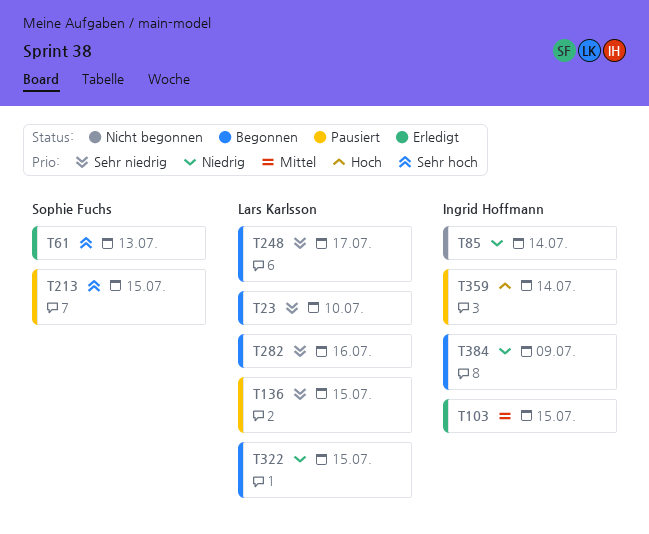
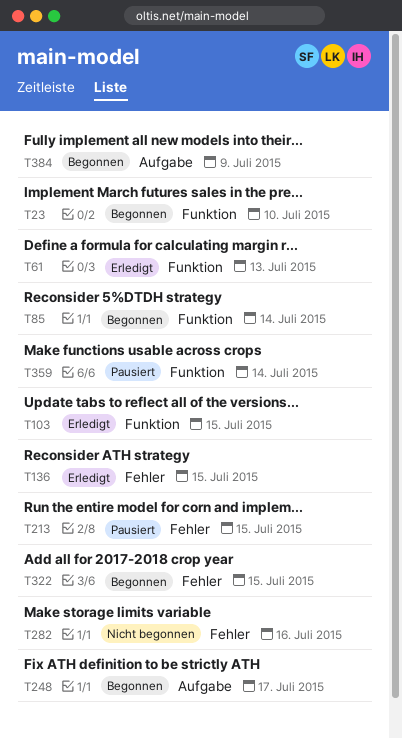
T85, status: Nicht begonnen -> Begonnen
T136, status: Pausiert -> Erledigt
T282, status: Begonnen -> Nicht begonnen

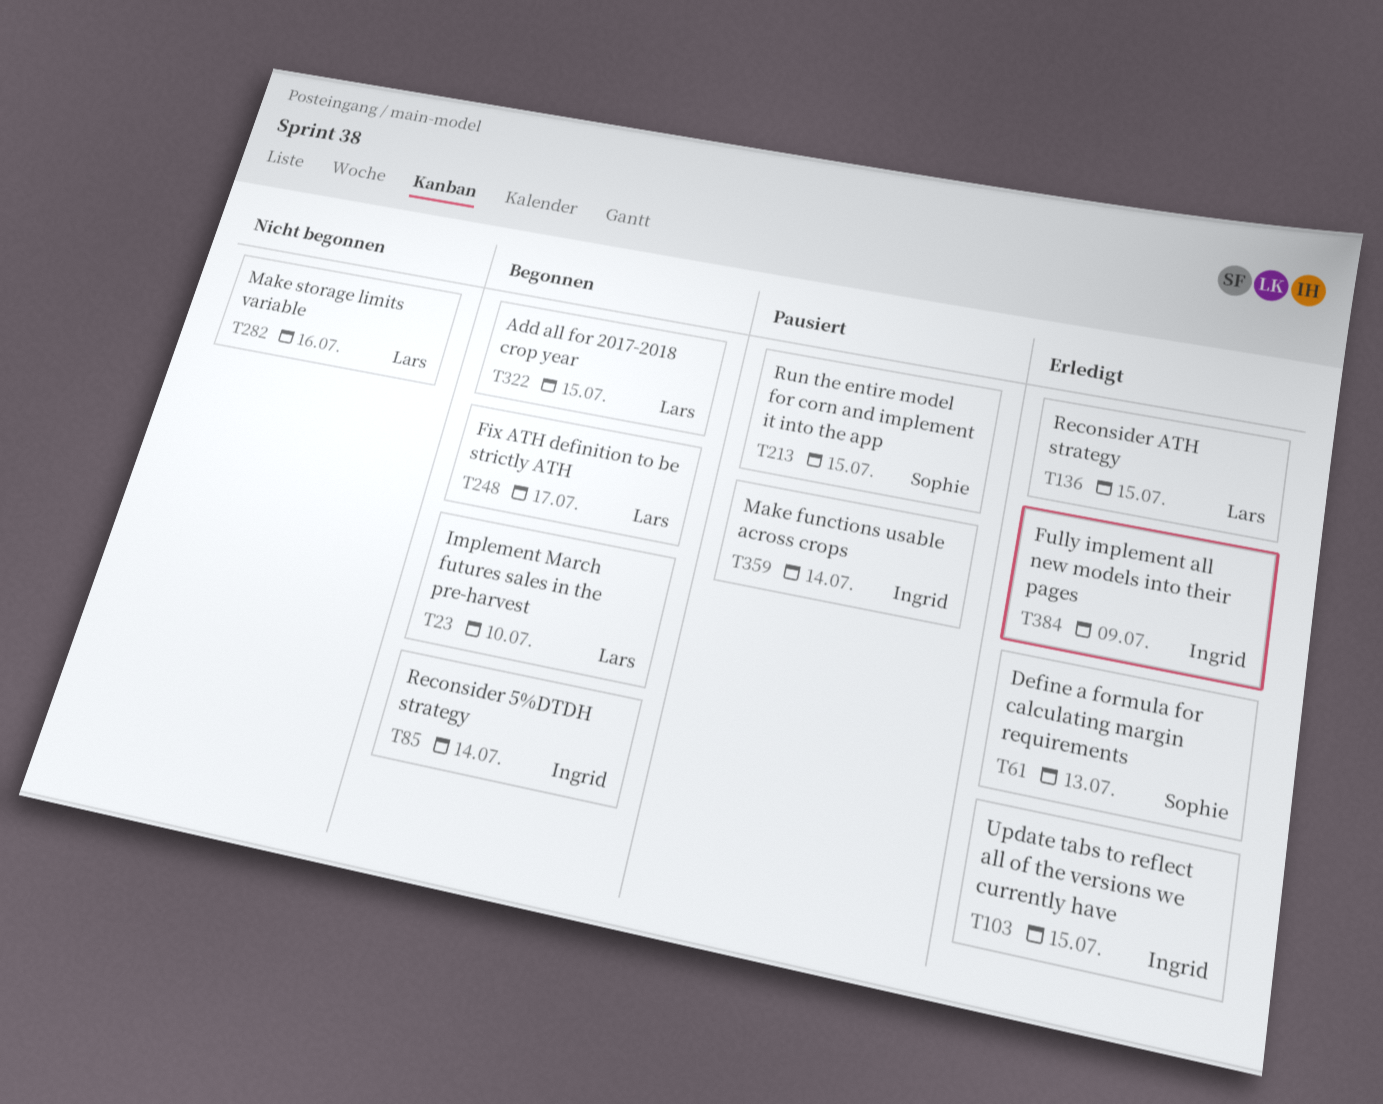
T384, status: Begonnen -> Erledigt

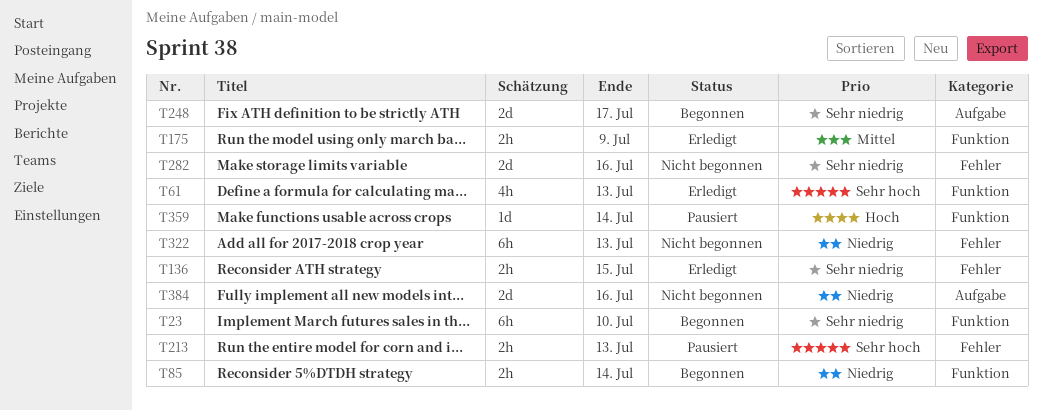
T103: present -> none
T175: none -> present
T213, due: Jul 15 -> Jul 13
T322, status: Begonnen -> Nicht begonnen
T322, due: Jul 15 -> Jul 13
T384, status: Erledigt -> Nicht begonnen
T384, due: Jul 9 -> Jul 16

